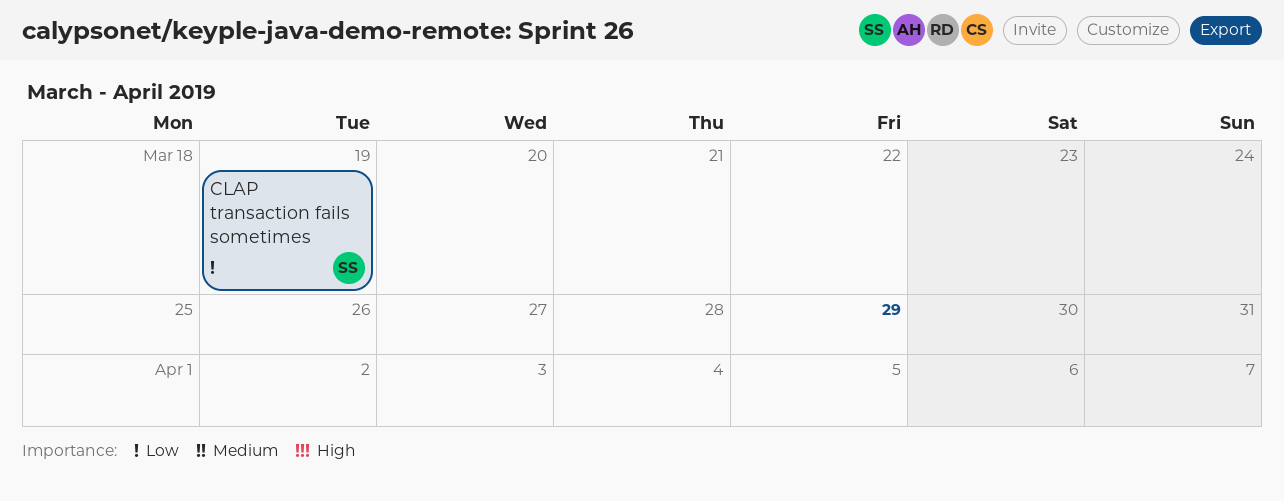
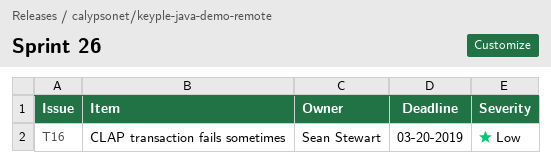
CLAP transaction fails sometimes, due: Mar 19 -> Mar 20

